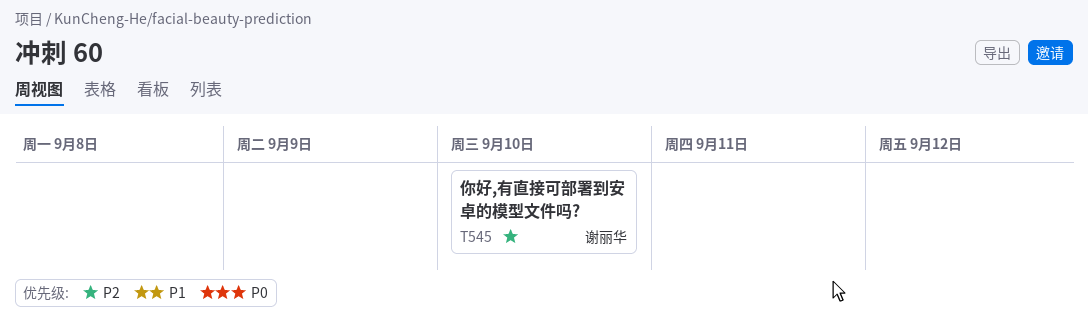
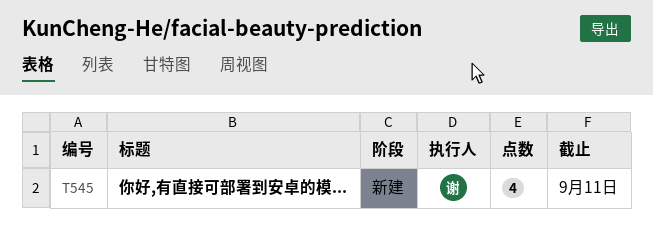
T545, due: Sep 10 -> Sep 11

